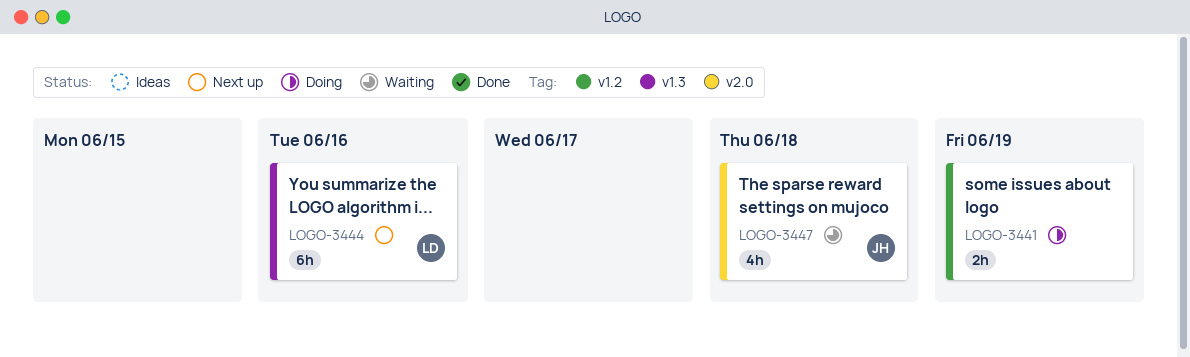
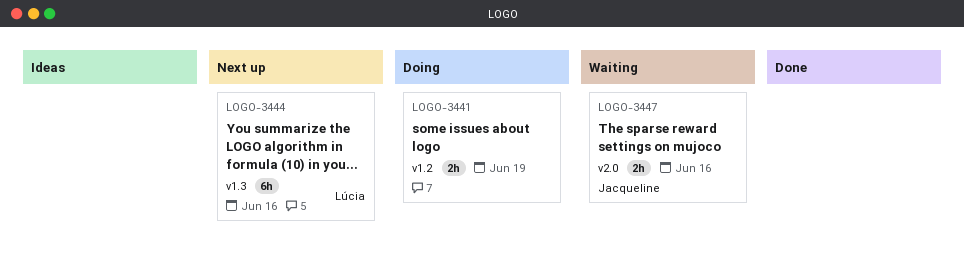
LOGO-3447, estimate: 4h -> 2h
LOGO-3447, due: Jun 18 -> Jun 16

